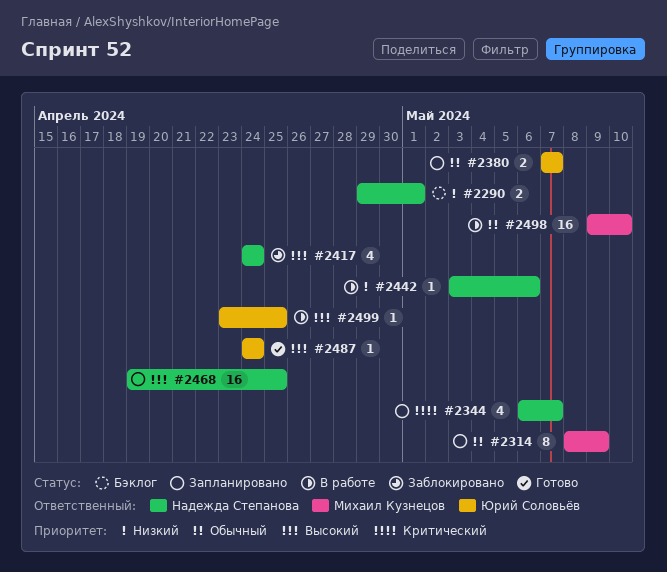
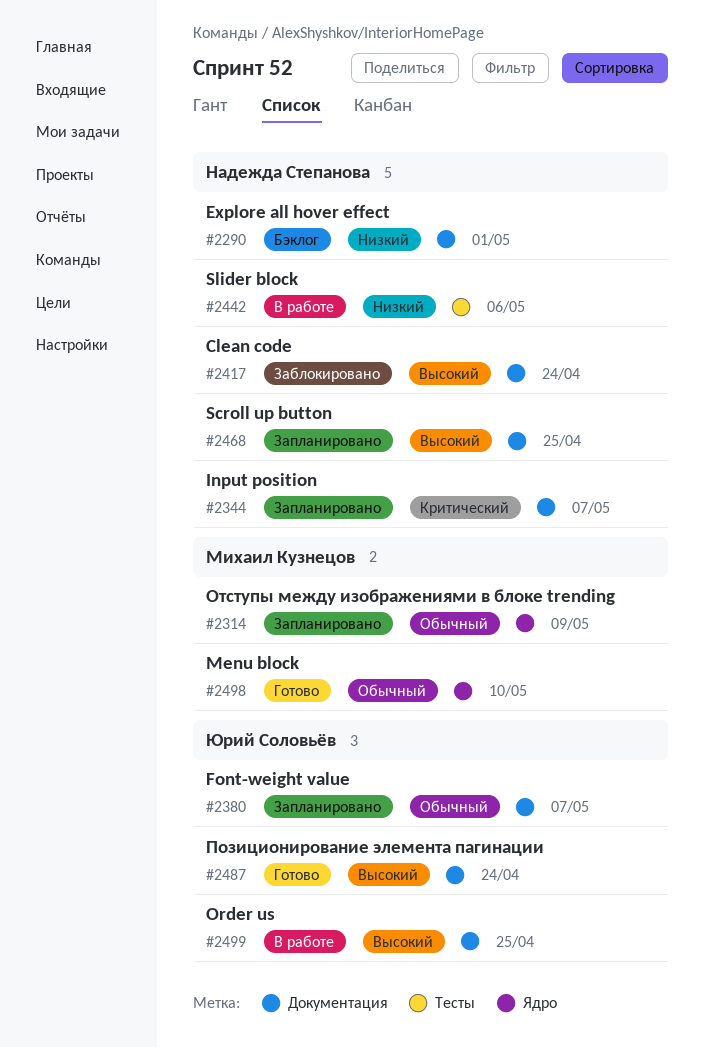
#2498, status: В работе -> Готово

